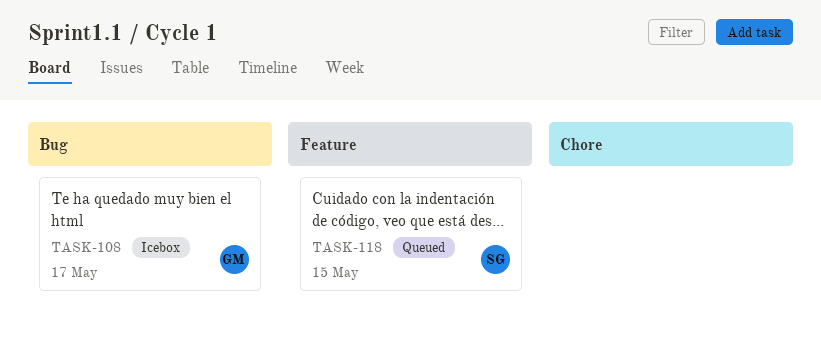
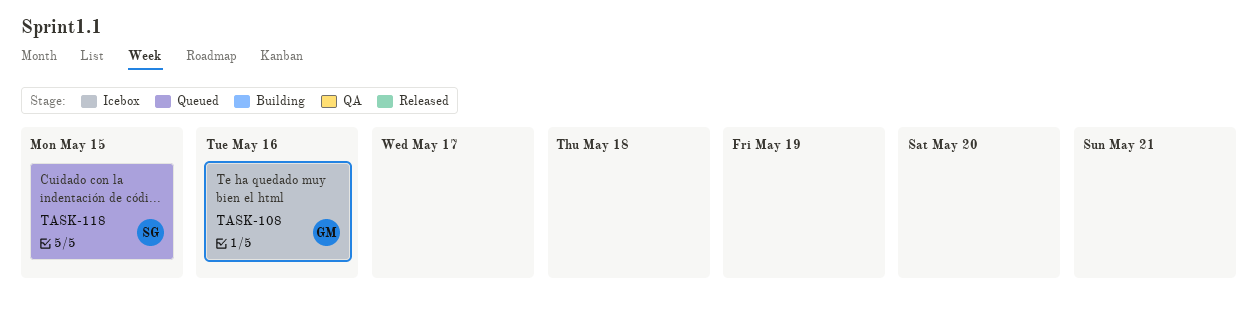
TASK-108, due: May 17 -> May 16

